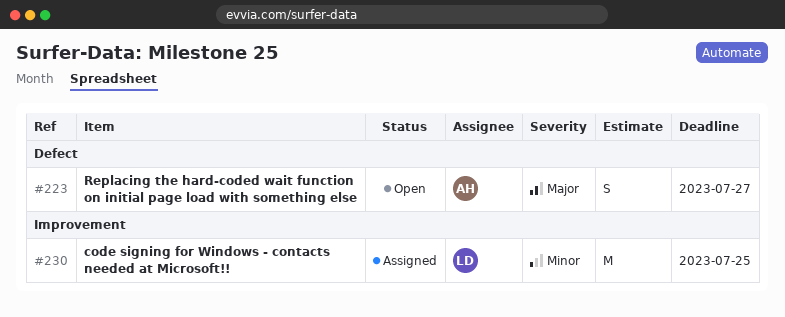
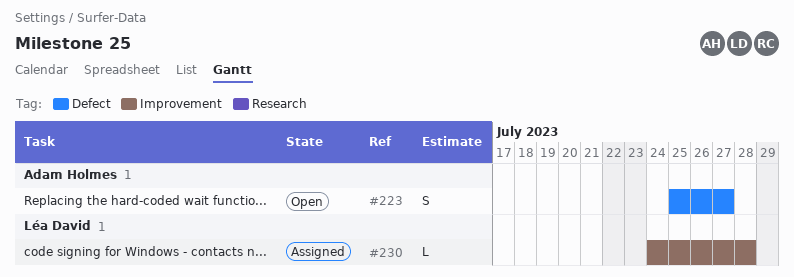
#230, estimate: M -> L
#230, due: Jul 25 -> Jul 28

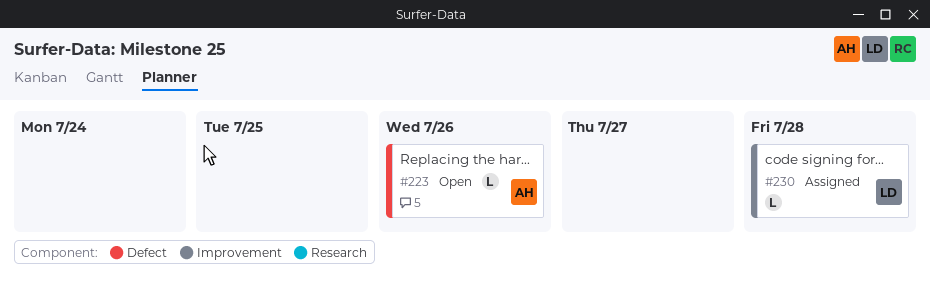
#223, estimate: S -> L
#223, due: Jul 27 -> Jul 26

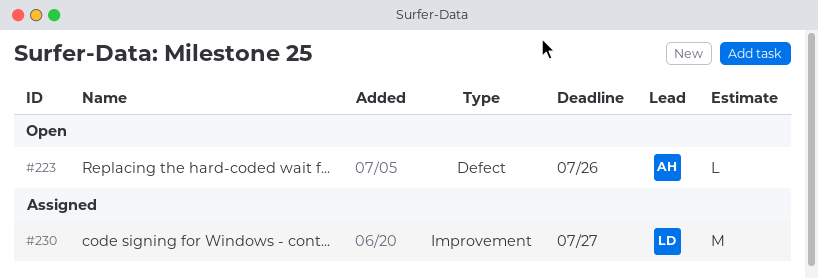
#230, estimate: L -> M
#230, due: Jul 28 -> Jul 27

